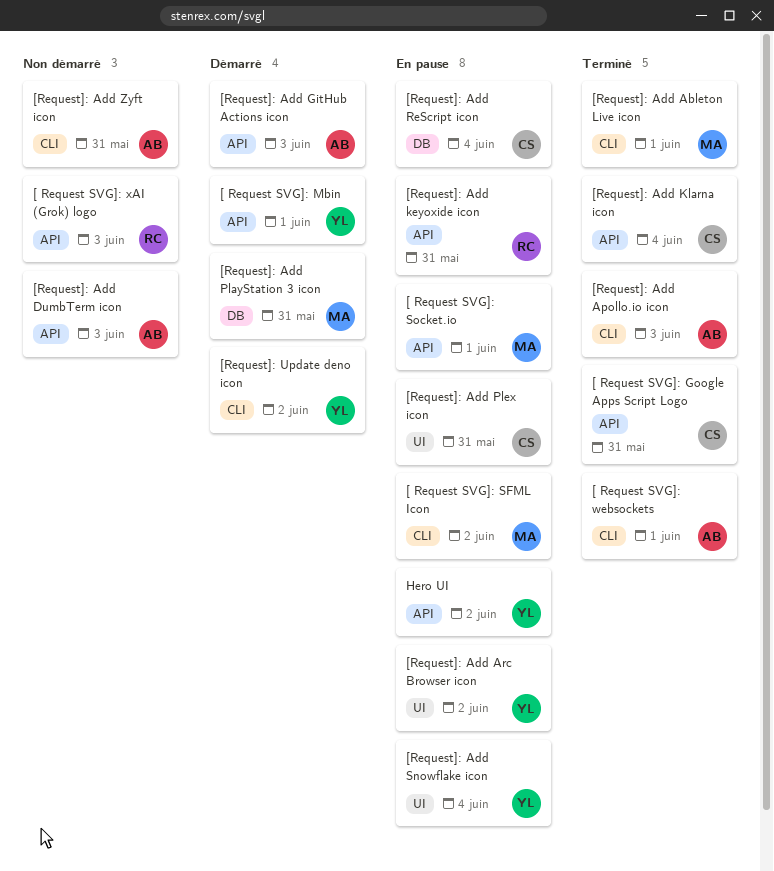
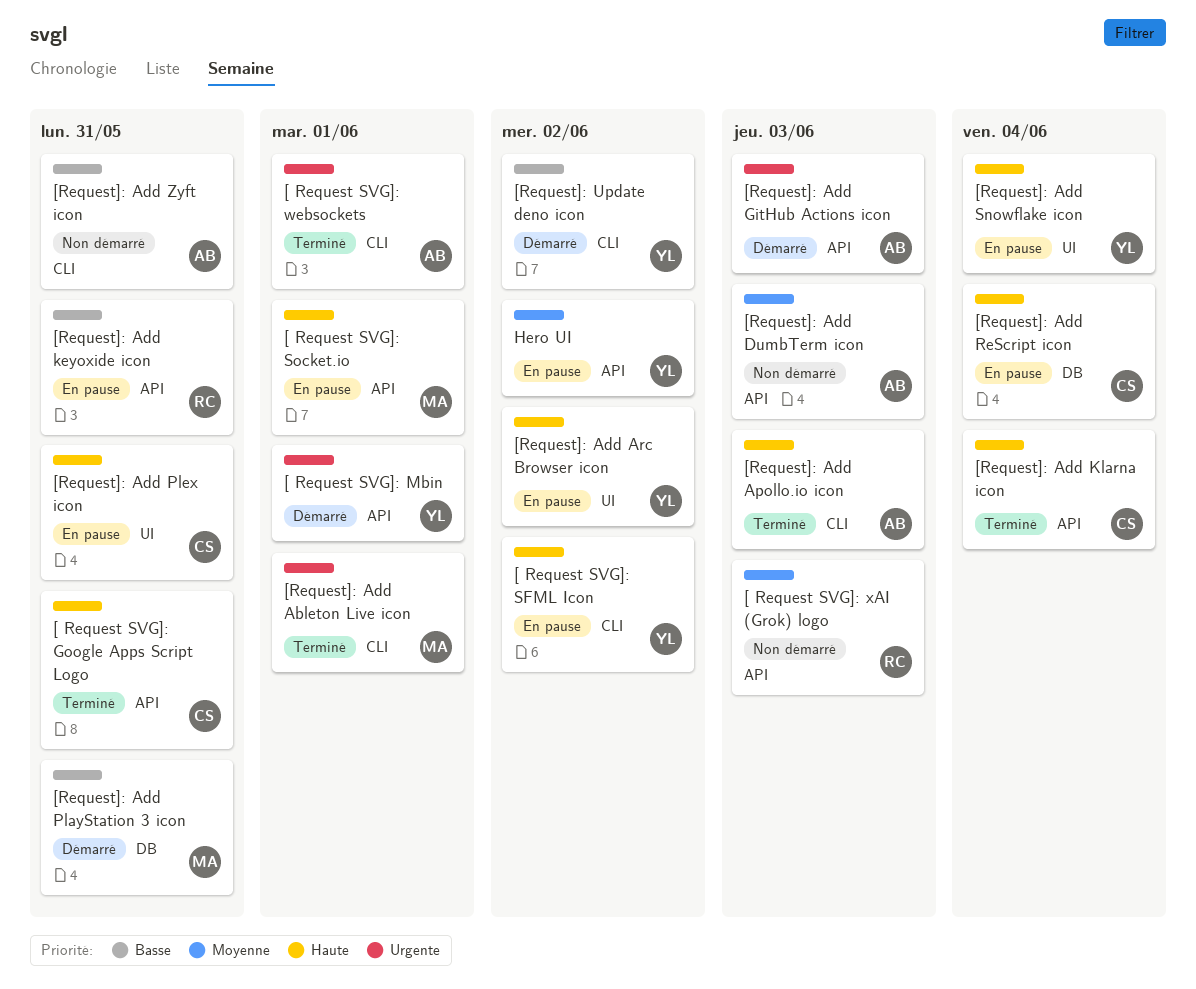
[ Request SVG]: SFML Icon, owner: MA -> YL

